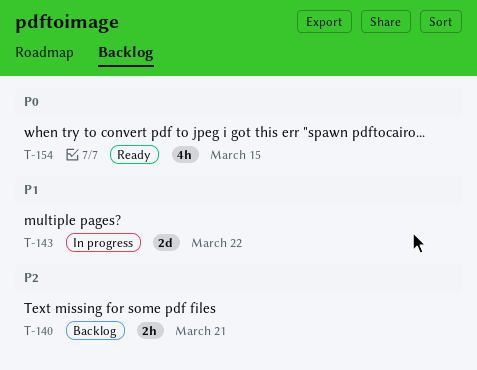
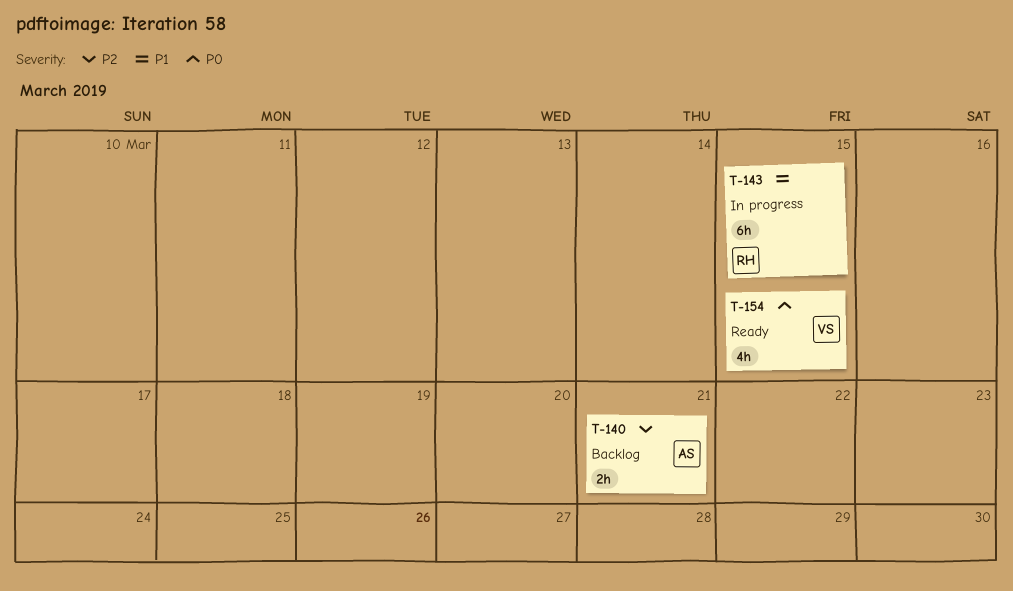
T-143, estimate: 2d -> 6h
T-143, due: Mar 22 -> Mar 15

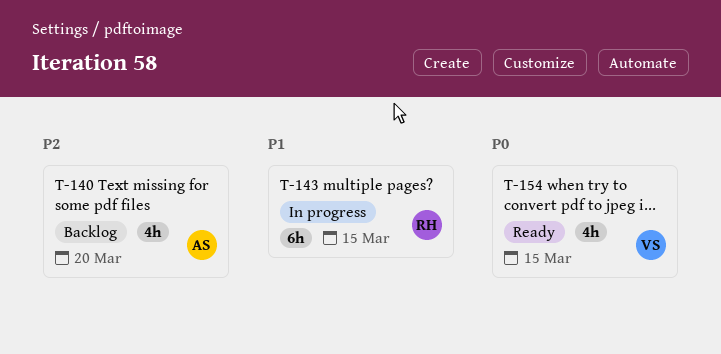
T-140, estimate: 2h -> 4h
T-140, due: Mar 21 -> Mar 20

